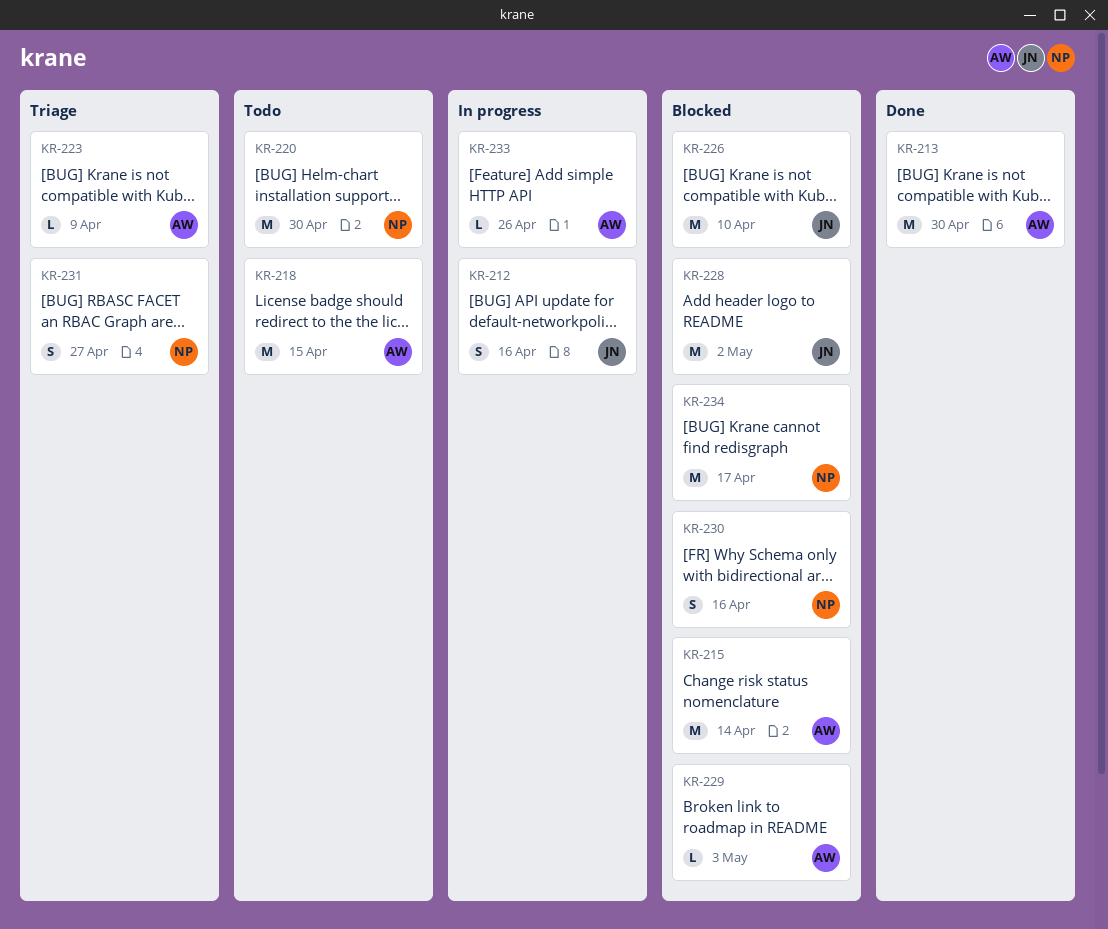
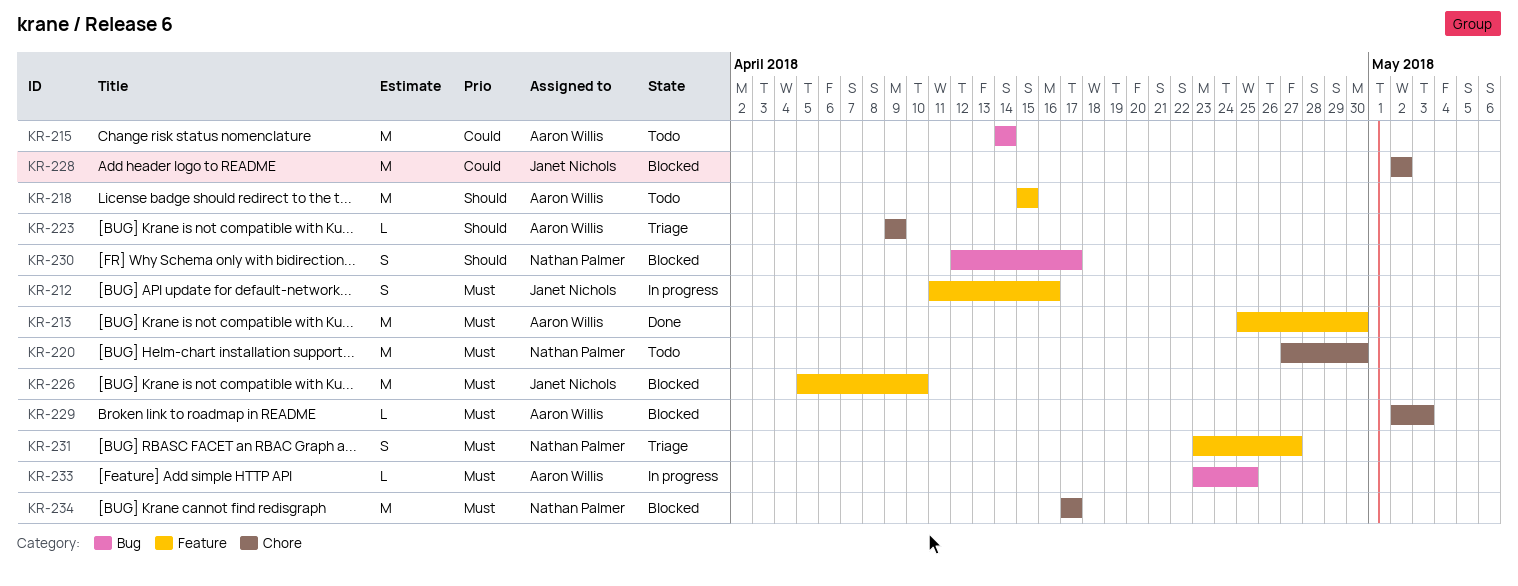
KR-215, status: Blocked -> Todo
KR-230, due: Apr 16 -> Apr 17
KR-233, due: Apr 26 -> Apr 25

